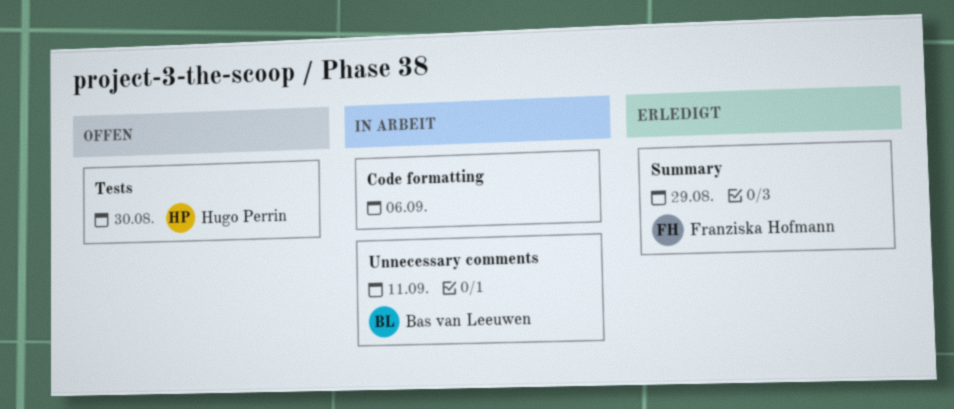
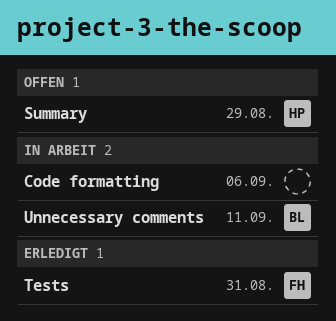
Summary, status: Erledigt -> Offen
Summary, owner: Franziska Hofmann -> Hugo Perrin
Tests, status: Offen -> Erledigt
Tests, owner: Hugo Perrin -> Franziska Hofmann
Tests, due: Aug 30 -> Aug 31

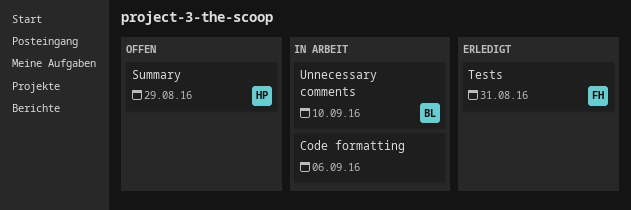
Unnecessary comments, due: Sep 11 -> Sep 10

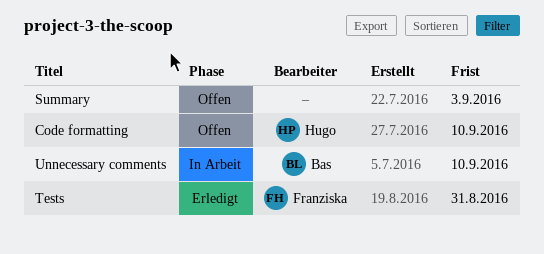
Code formatting, status: In Arbeit -> Offen
Code formatting, owner: none -> Hugo
Code formatting, due: Sep 6 -> Sep 10
Summary, owner: Hugo -> none
Summary, due: Aug 29 -> Sep 3

